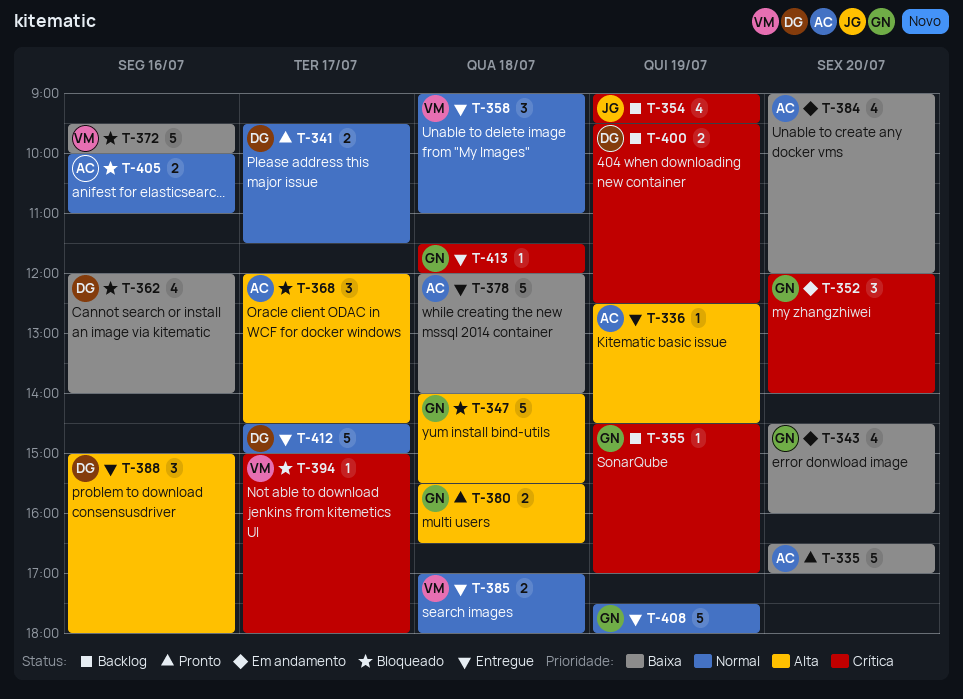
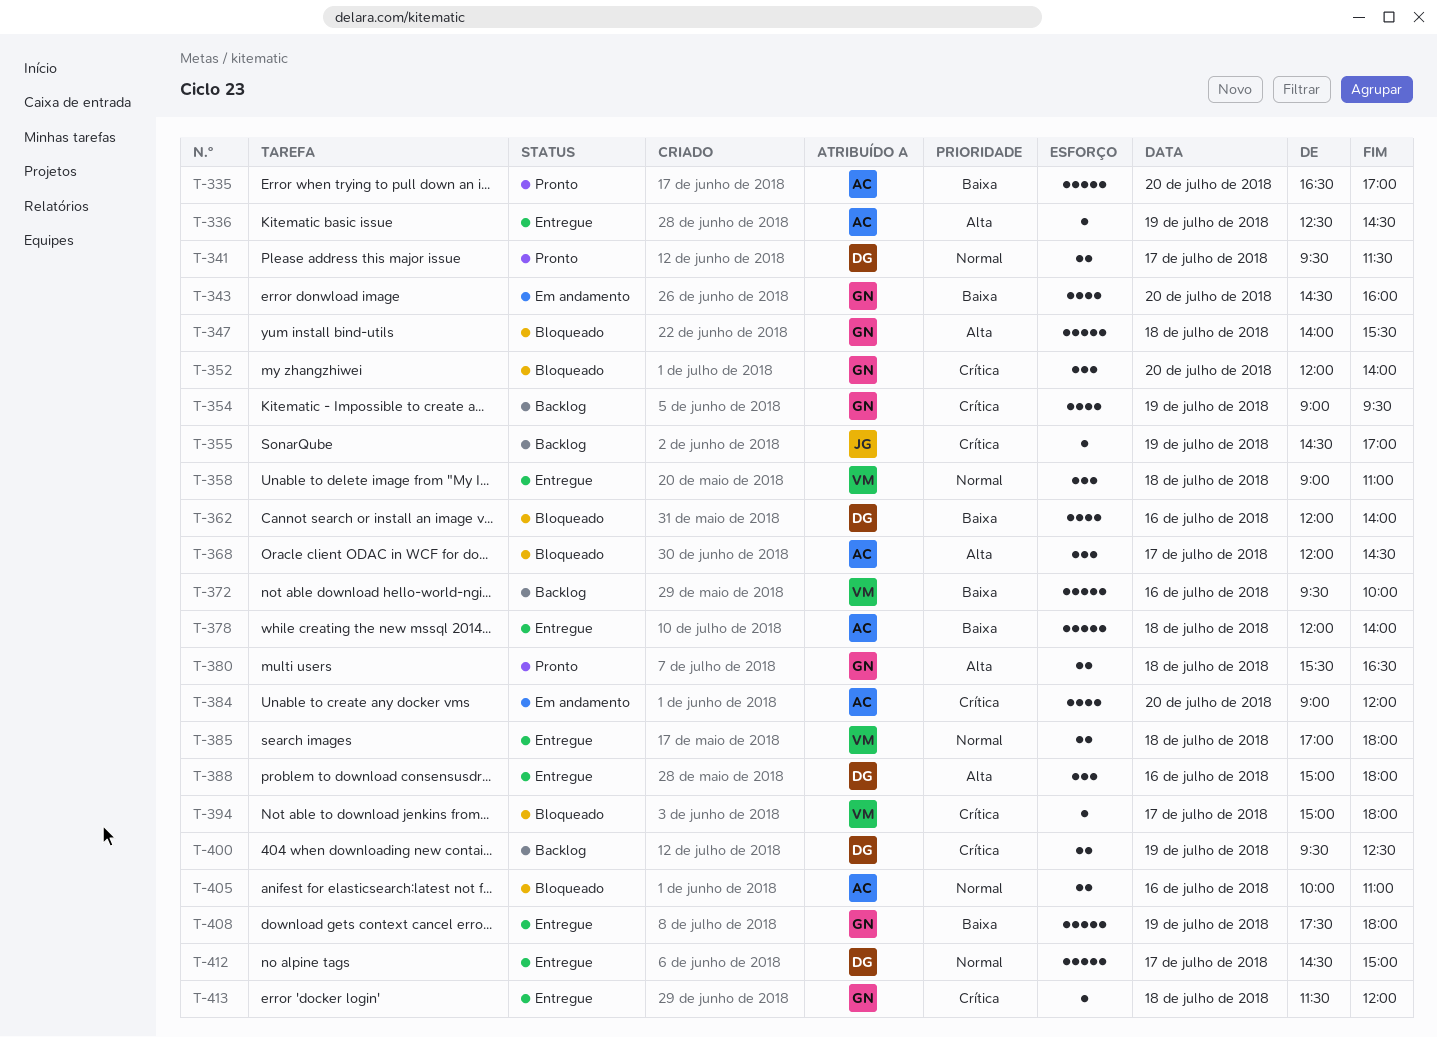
T-352, status: Em andamento -> Bloqueado
T-354, owner: JG -> GN
T-355, owner: GN -> JG
T-372, status: Bloqueado -> Backlog
T-384, priority: Baixa -> Crítica
T-408, priority: Normal -> Baixa

